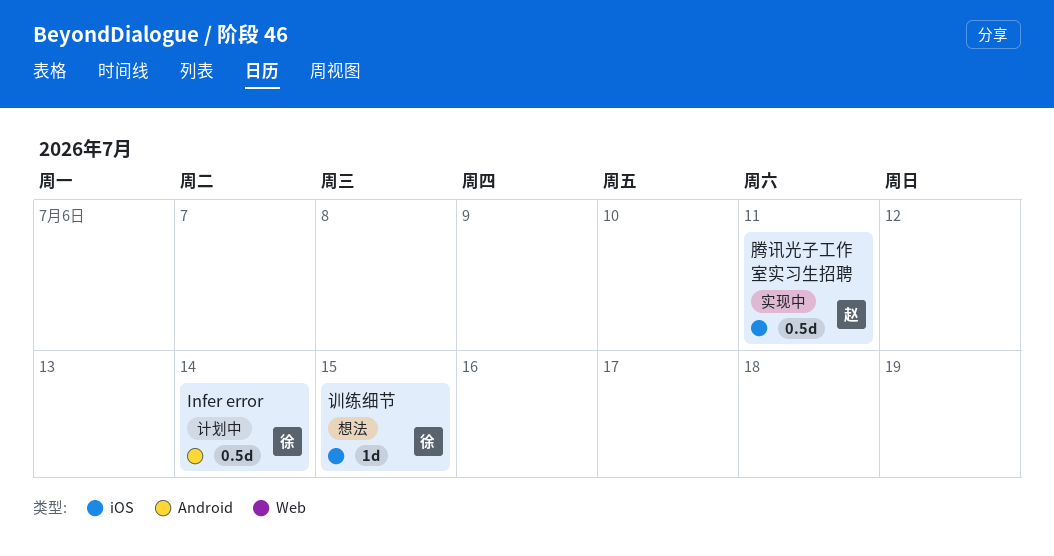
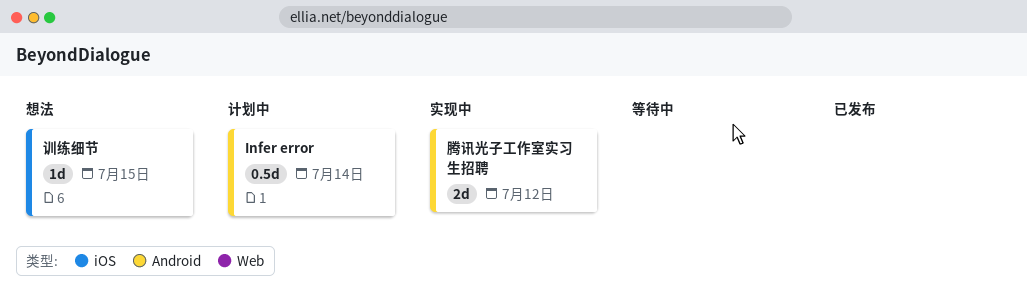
腾讯光子工作室实习生招聘, label: iOS -> Android
腾讯光子工作室实习生招聘, estimate: 0.5d -> 2d
腾讯光子工作室实习生招聘, due: Jul 11 -> Jul 12

